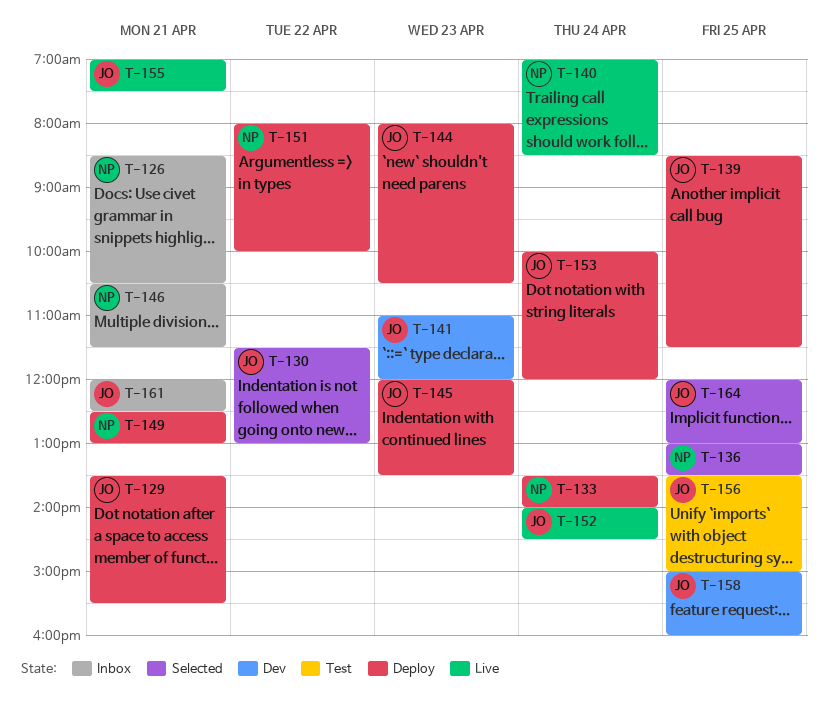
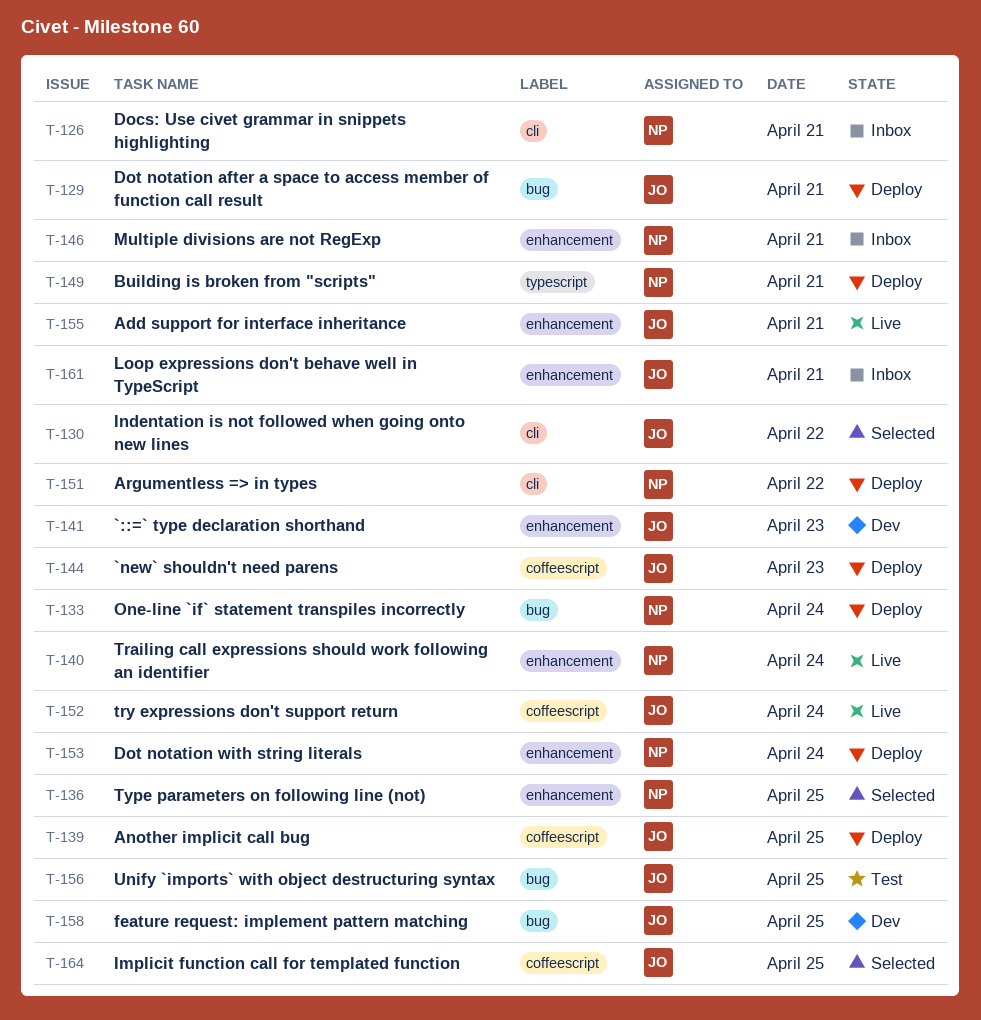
T-145: present -> none
T-153, owner: JO -> NP

